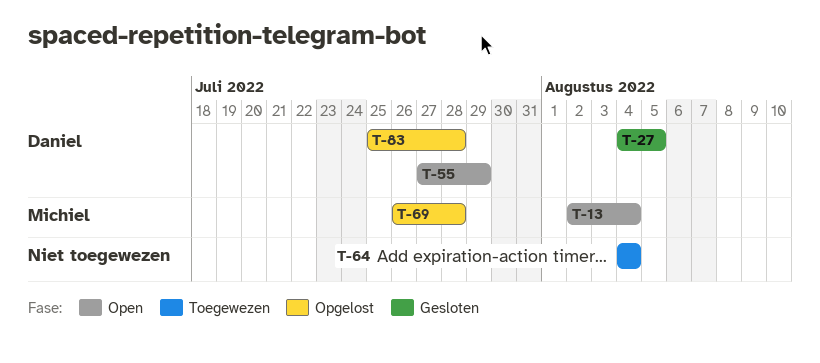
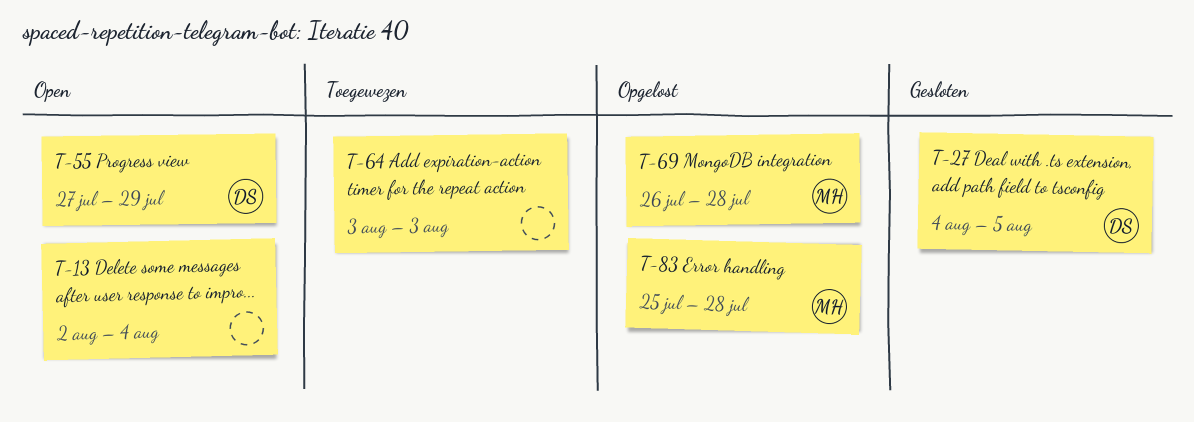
T-13, owner: Michiel -> none
T-64, start: Aug 4 -> Aug 3
T-64, due: Aug 4 -> Aug 3
T-83, owner: Daniel -> Michiel

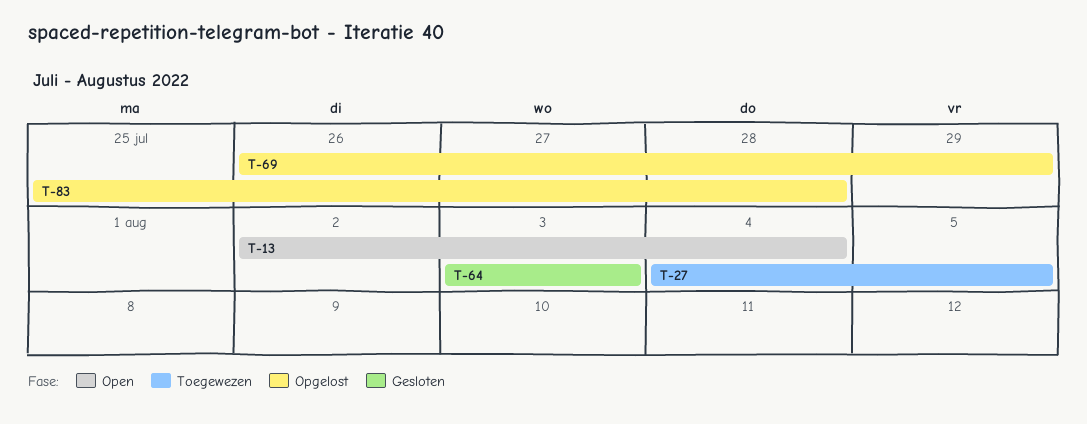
T-27, status: Gesloten -> Toegewezen
T-55: present -> none
T-64, status: Toegewezen -> Gesloten
T-69, due: Jul 28 -> Jul 29

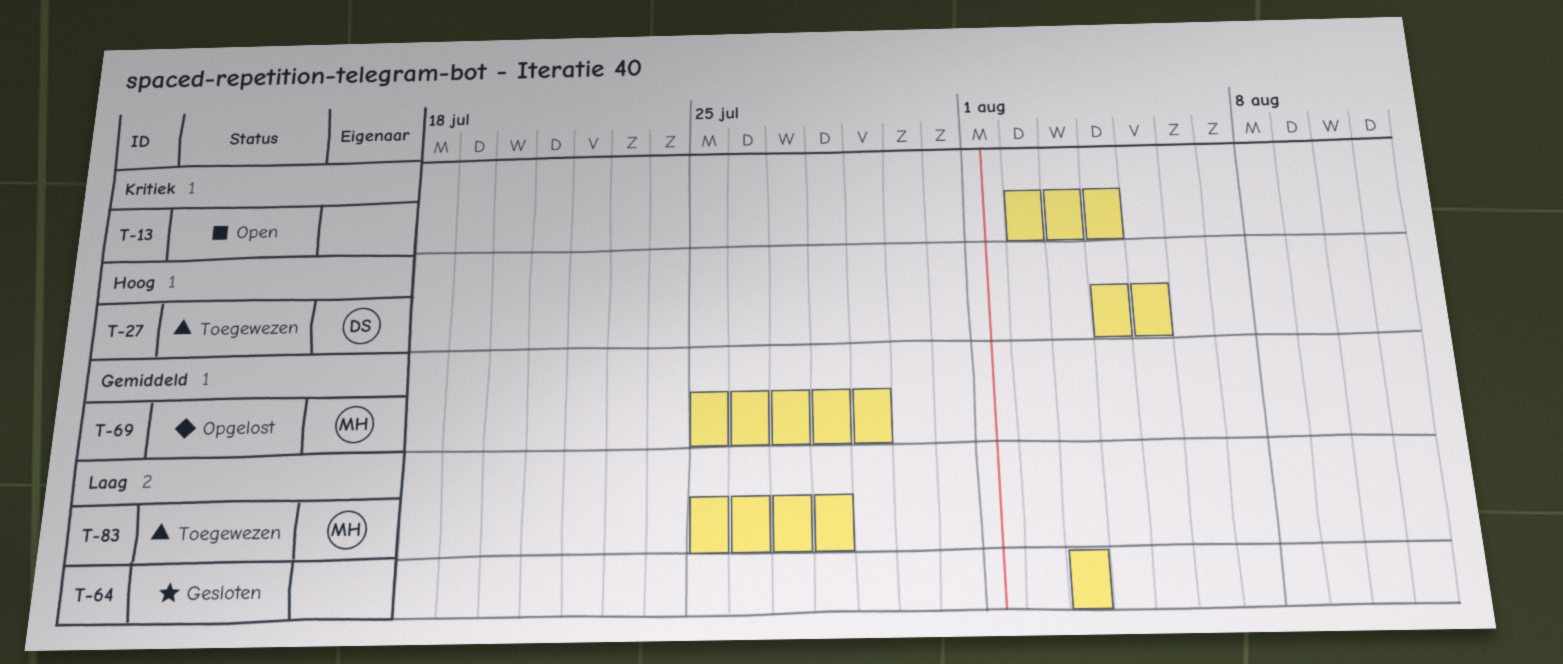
T-69, start: Jul 26 -> Jul 25
T-83, status: Opgelost -> Toegewezen

